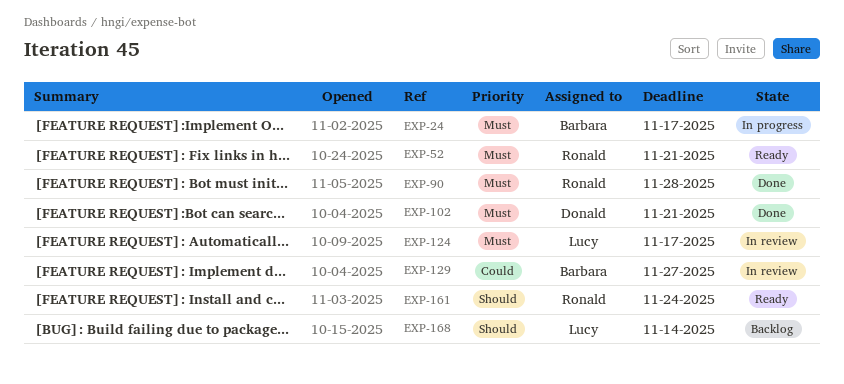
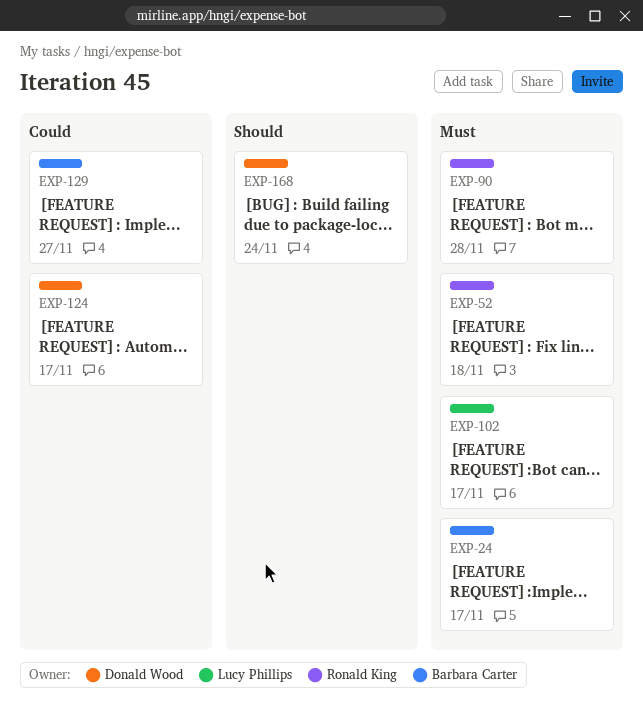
EXP-52, due: Nov 21 -> Nov 18
EXP-102, owner: Donald Wood -> Lucy Phillips
EXP-102, due: Nov 21 -> Nov 17
EXP-124, owner: Lucy Phillips -> Donald Wood
EXP-124, priority: Must -> Could
EXP-161: present -> none
EXP-168, owner: Lucy Phillips -> Donald Wood
EXP-168, due: Nov 14 -> Nov 24

